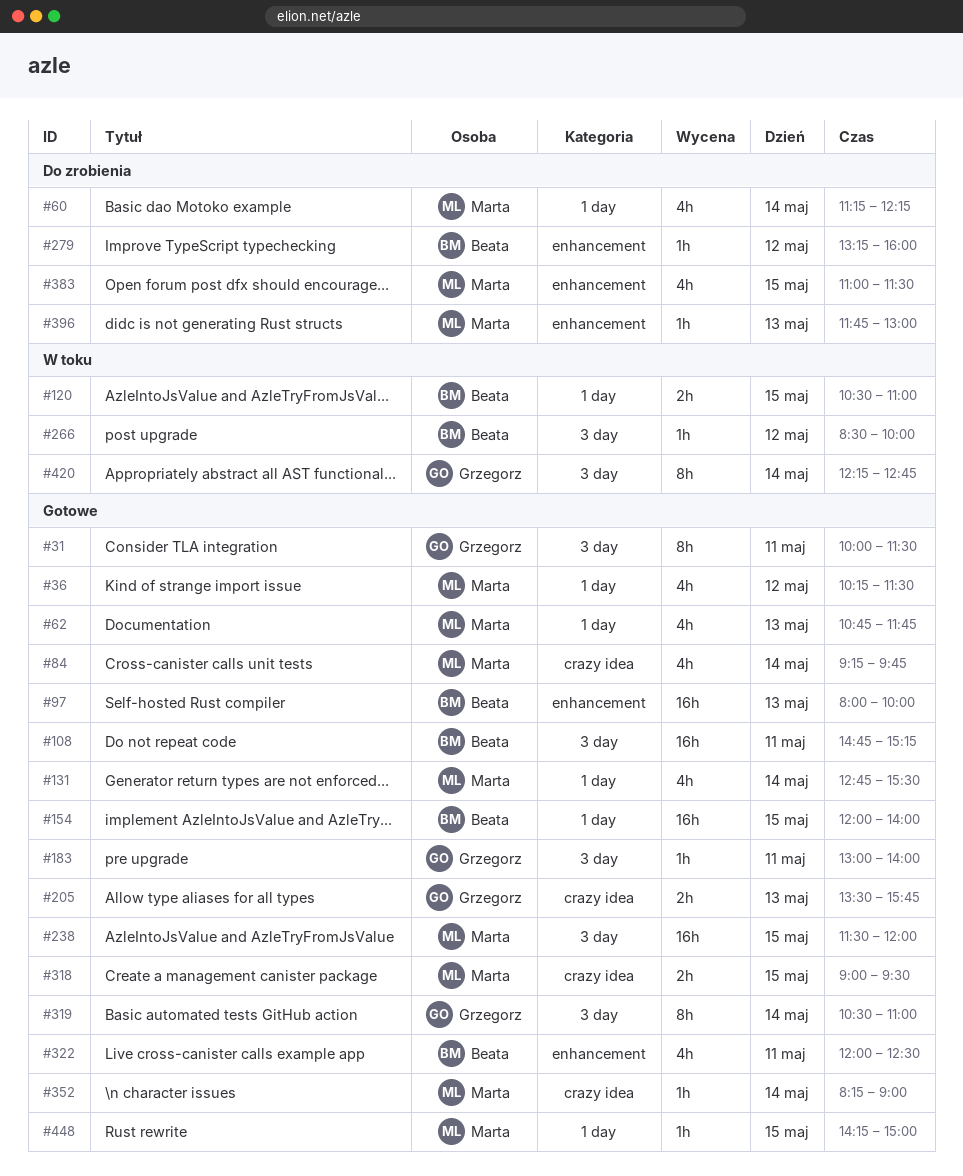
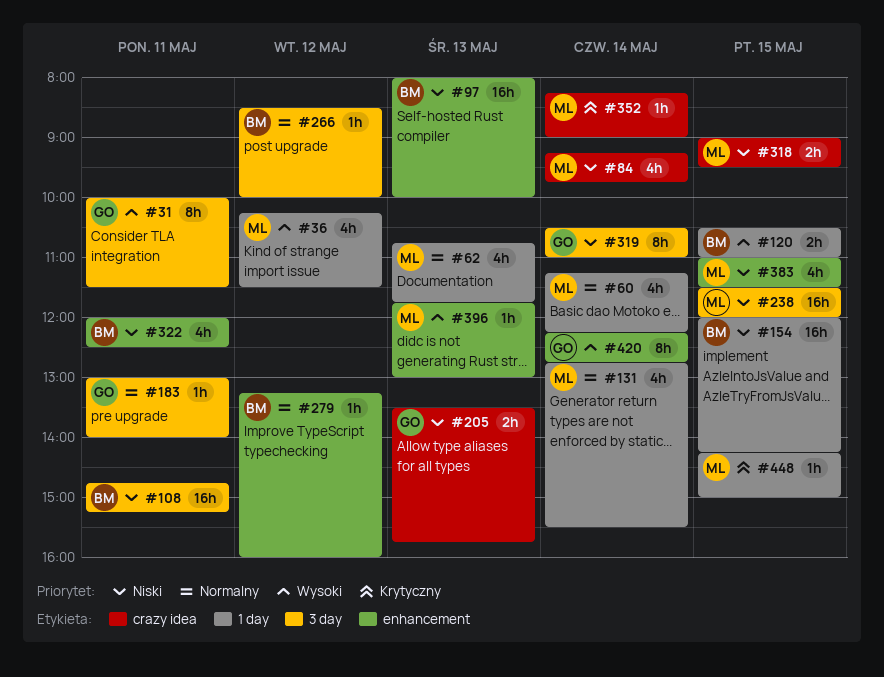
#154, ends: 14:00 -> 14:15
#420, label: 3 day -> enhancement

